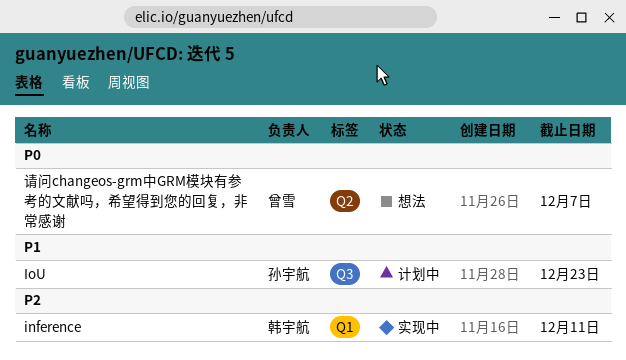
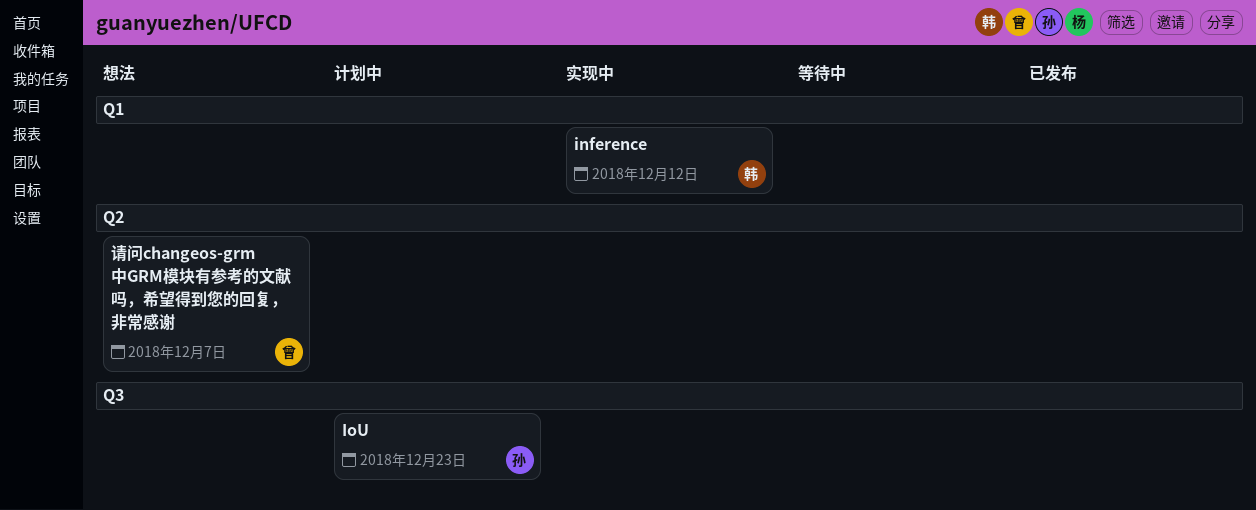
inference, due: Dec 11 -> Dec 12

